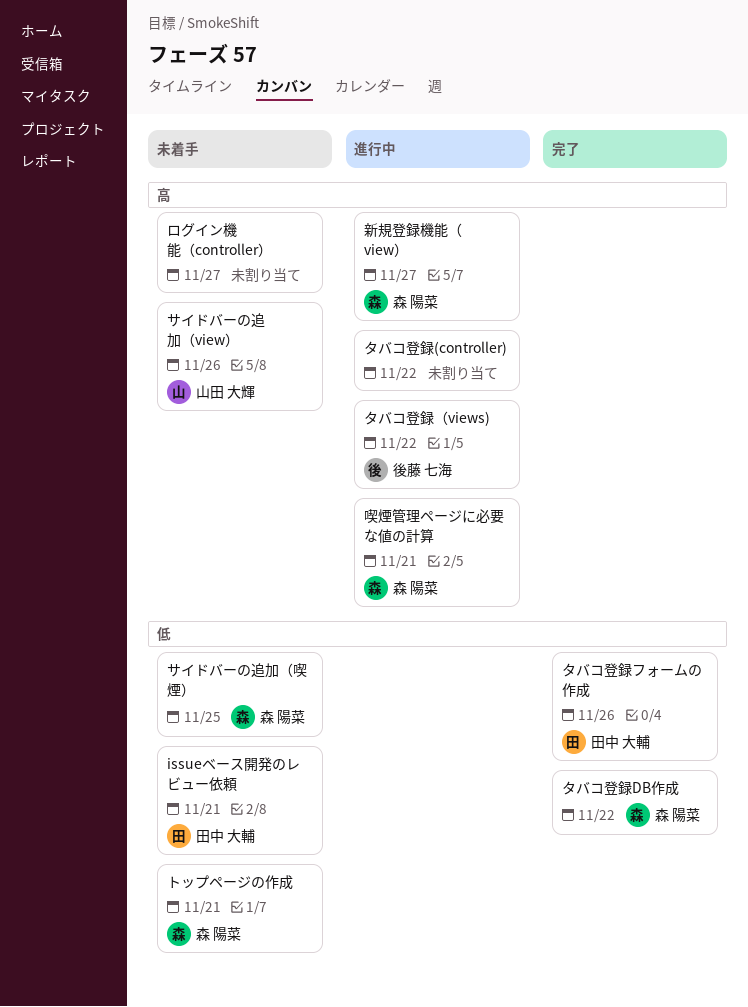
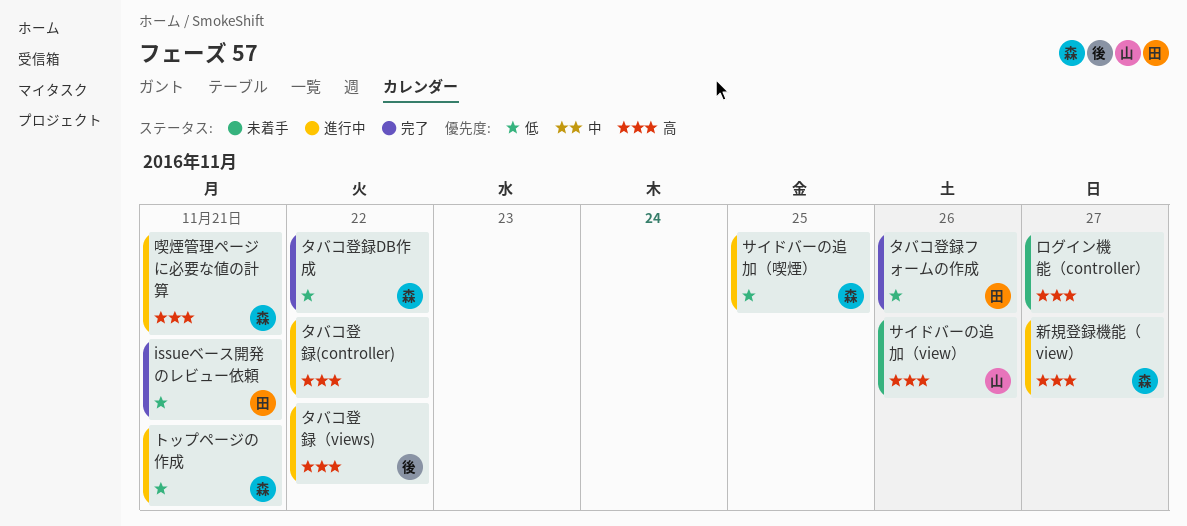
issueベース開発のレビュー依頼, status: 未着手 -> 完了
サイドバーの追加（喫煙）, status: 未着手 -> 進行中
トップページの作成, status: 未着手 -> 進行中

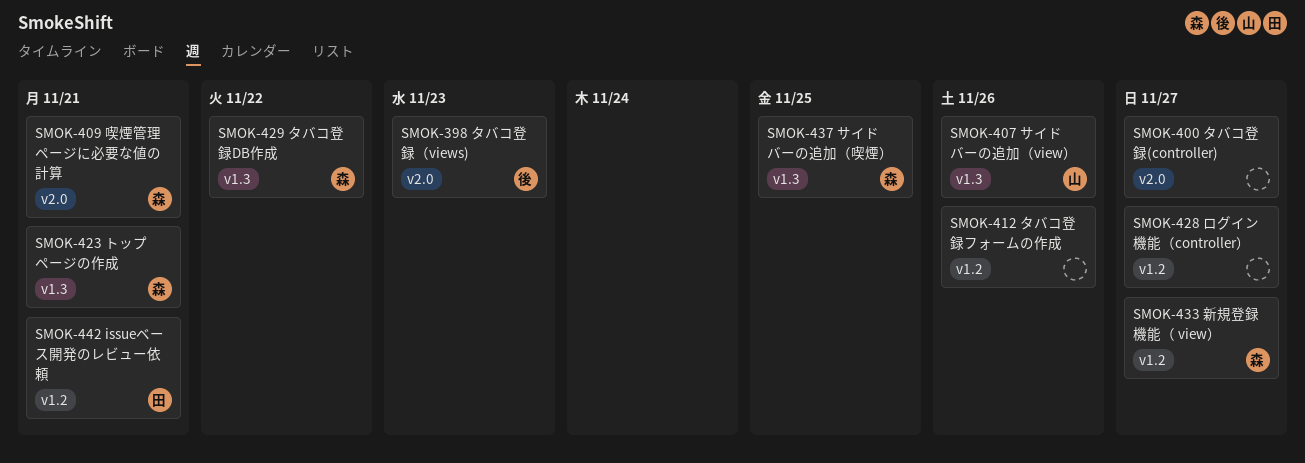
タバコ登録(controller), due: Nov 22 -> Nov 27
タバコ登録フォームの作成, owner: 田 -> none
タバコ登録（views), due: Nov 22 -> Nov 23

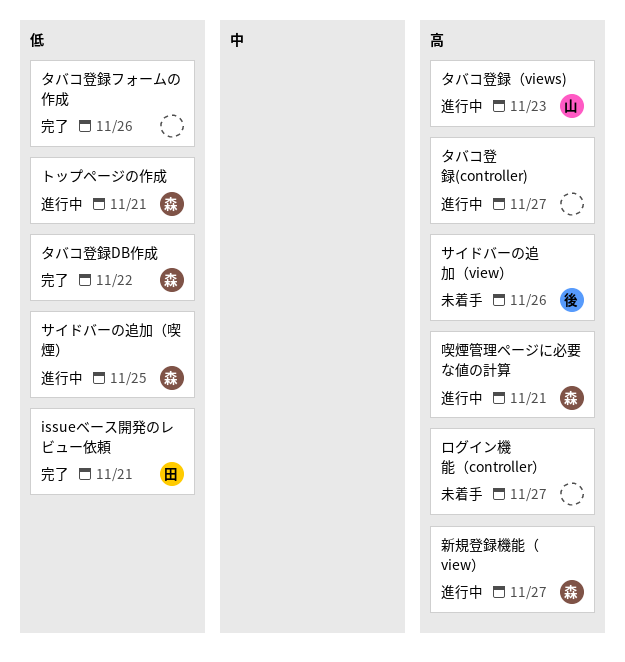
サイドバーの追加（view）, owner: 山 -> 後
タバコ登録（views), owner: 後 -> 山

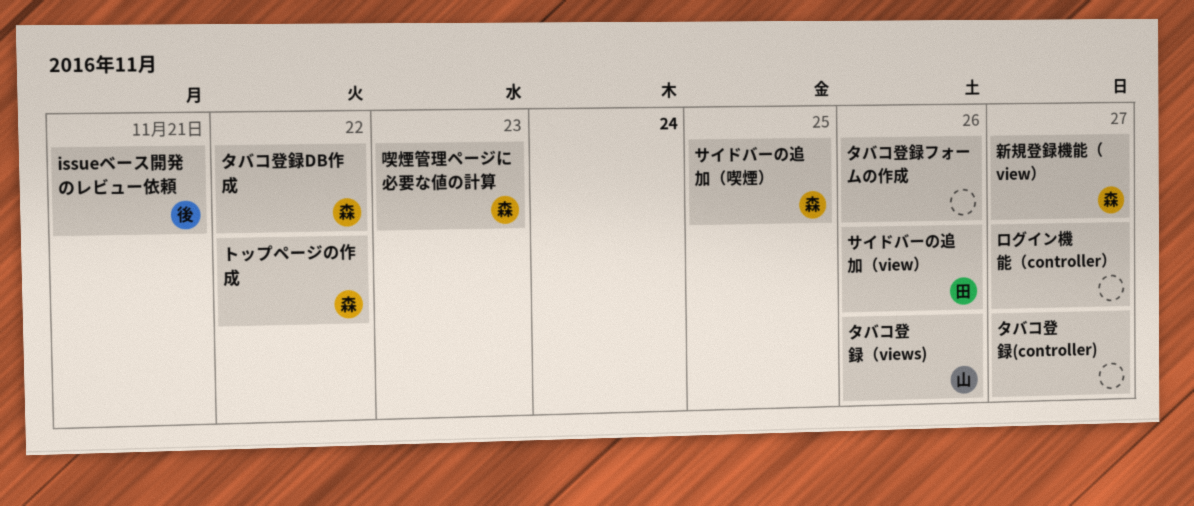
issueベース開発のレビュー依頼, owner: 田 -> 後
サイドバーの追加（view）, owner: 後 -> 田
タバコ登録（views), due: Nov 23 -> Nov 26
トップページの作成, due: Nov 21 -> Nov 22
喫煙管理ページに必要な値の計算, due: Nov 21 -> Nov 23

